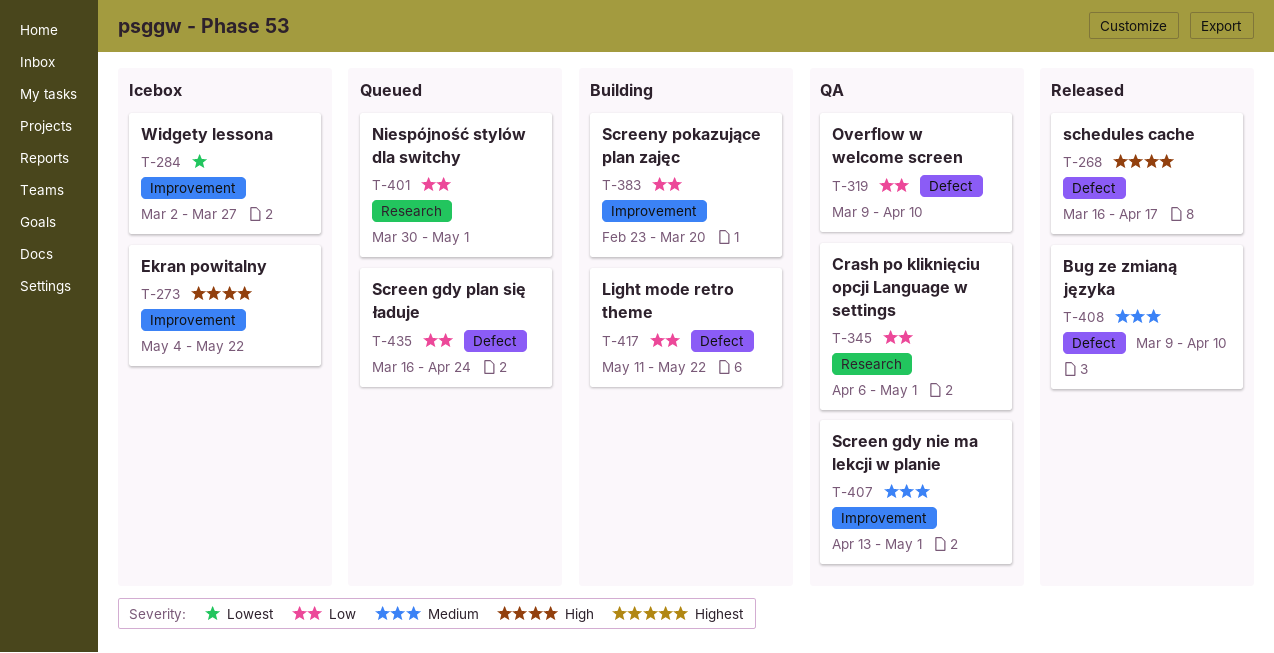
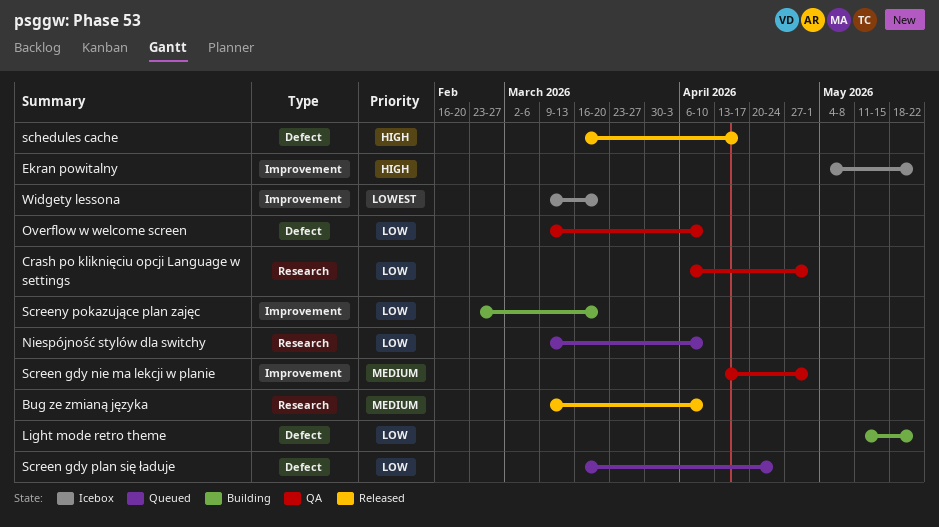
Bug ze zmianą języka, label: Defect -> Research
Niespójność stylów dla switchy, start: Mar 30 -> Mar 9
Niespójność stylów dla switchy, due: May 1 -> Apr 10
Widgety lessona, start: Mar 2 -> Mar 9
Widgety lessona, due: Mar 27 -> Mar 20

